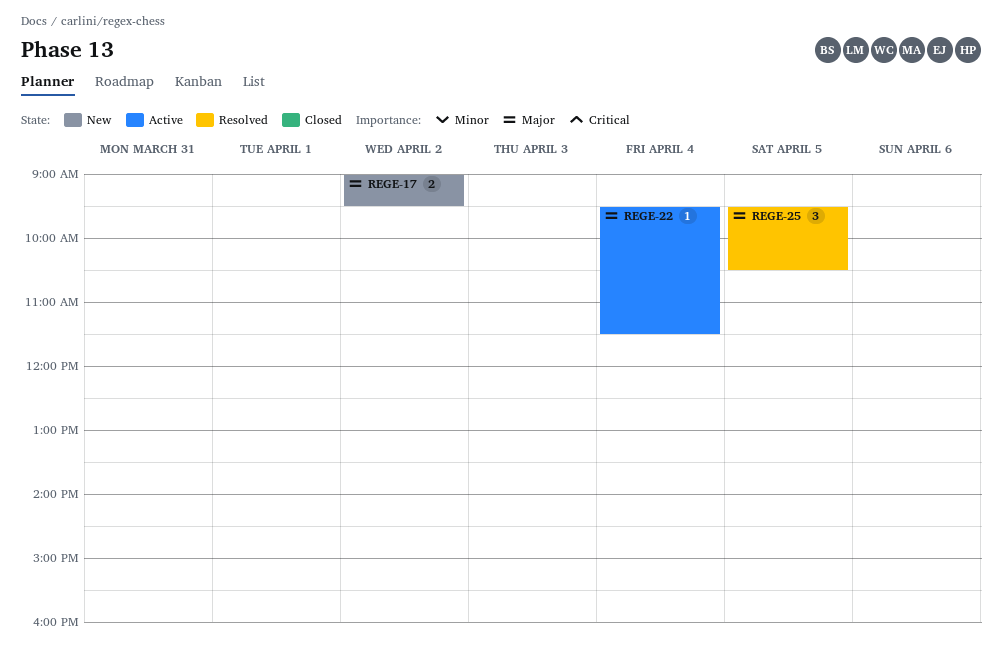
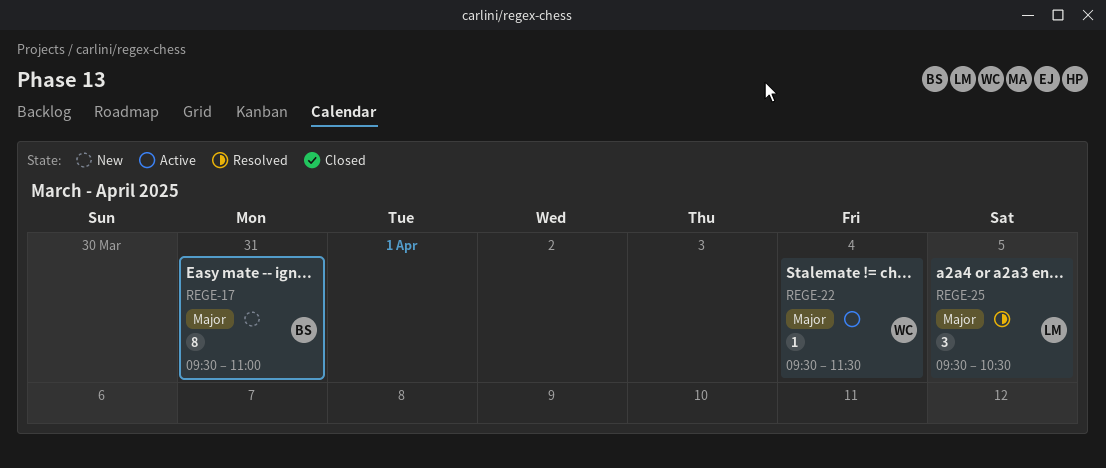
REGE-17, estimate: 2 -> 8
REGE-17, day: Apr 2 -> Mar 31
REGE-17, begins: 09:00 -> 09:30
REGE-17, ends: 09:30 -> 11:00

